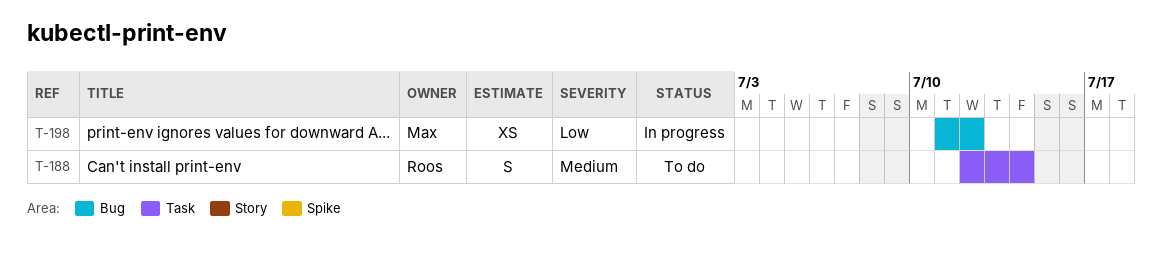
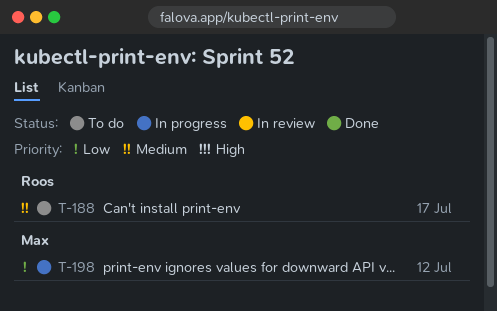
T-188, due: Jul 14 -> Jul 17

